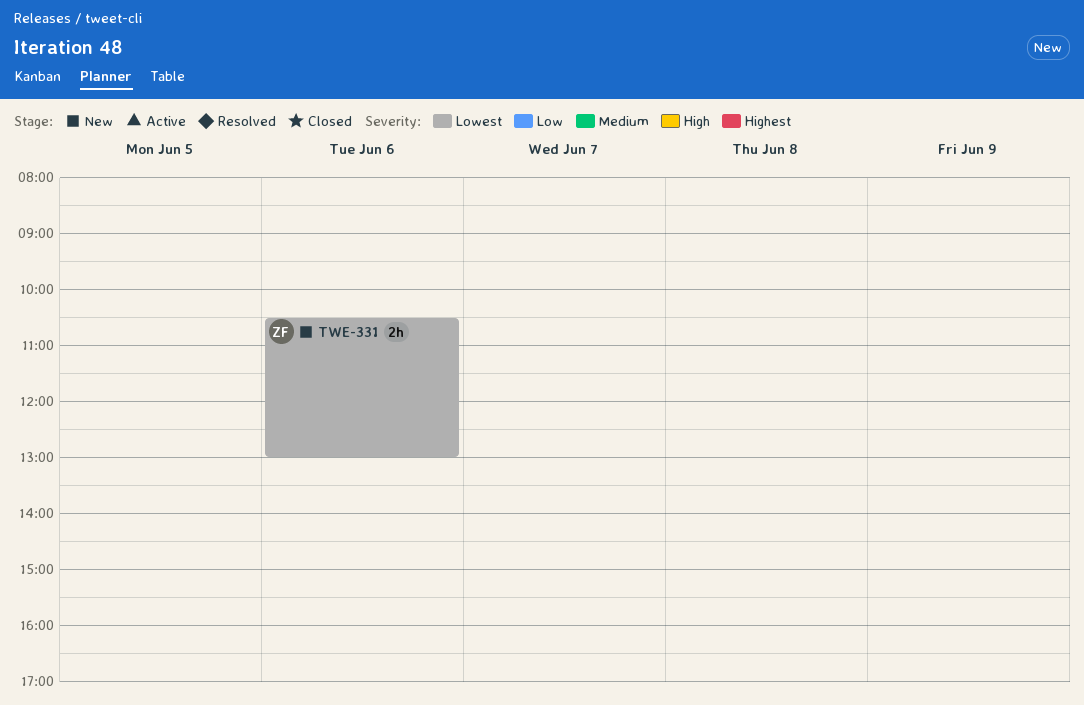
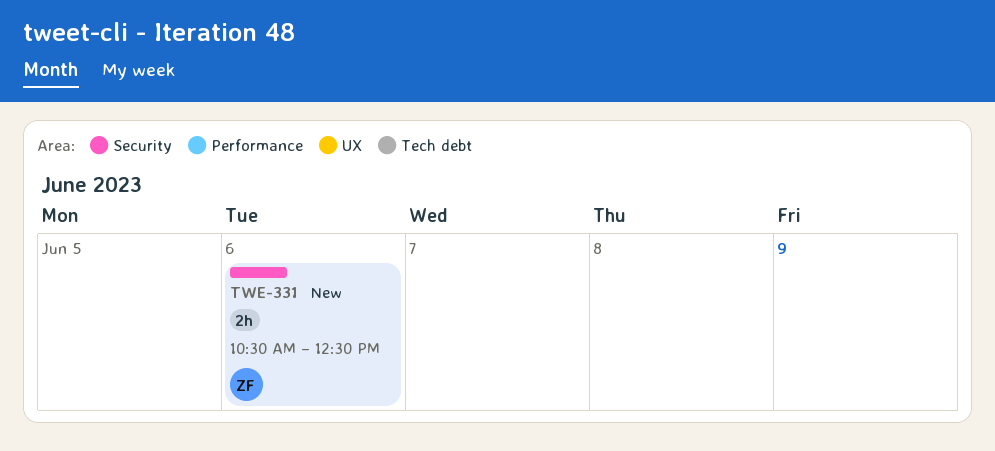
TWE-331, ends: 13:00 -> 12:30

